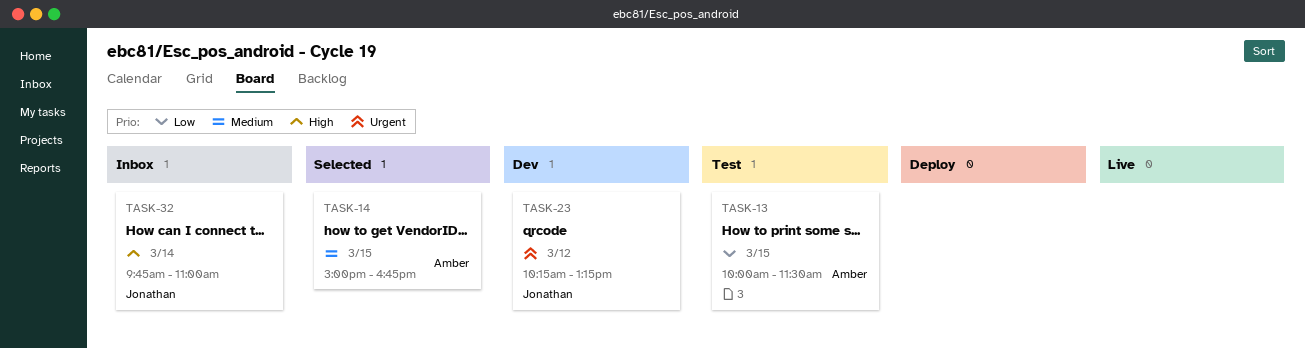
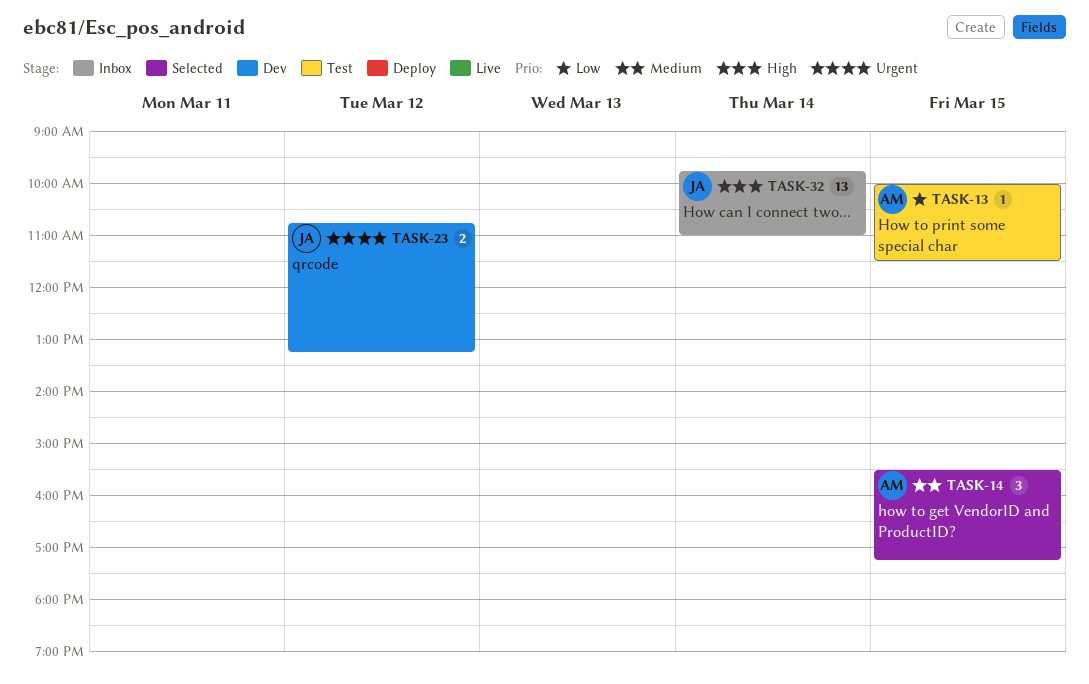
TASK-14, begins: 15:00 -> 15:30
TASK-14, ends: 16:45 -> 17:15
TASK-23, begins: 10:15 -> 10:45

